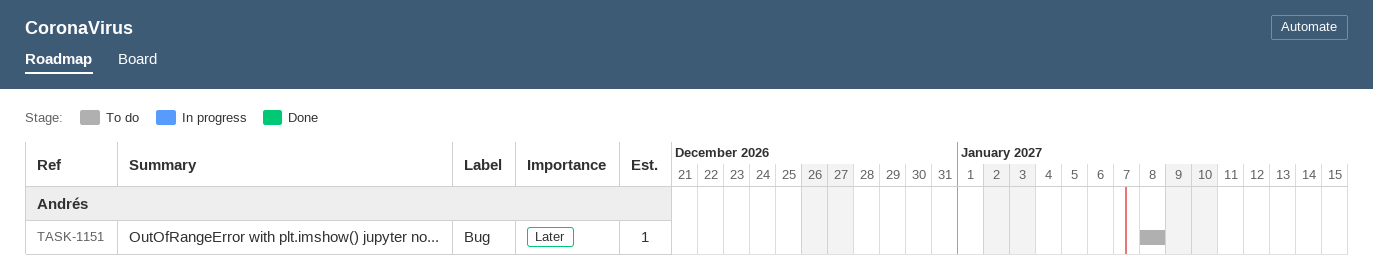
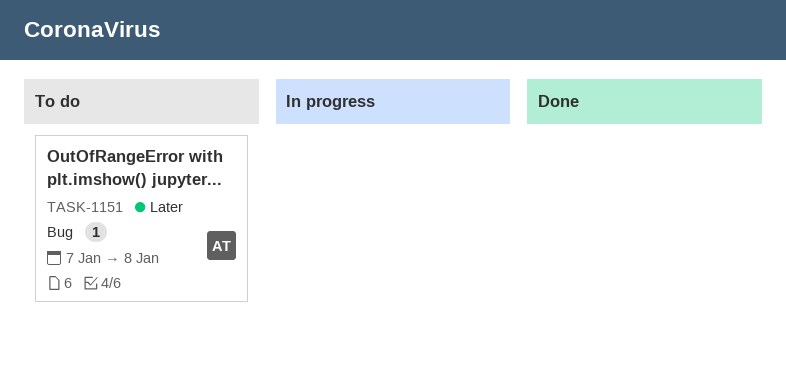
TASK-1151, start: Jan 8 -> Jan 7

